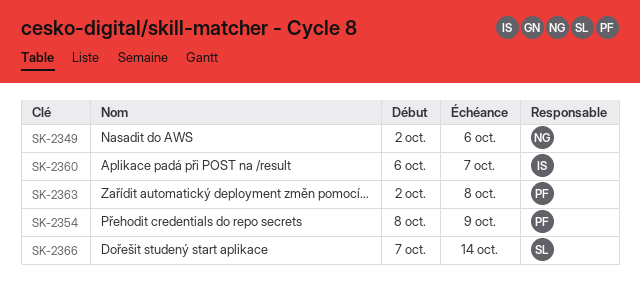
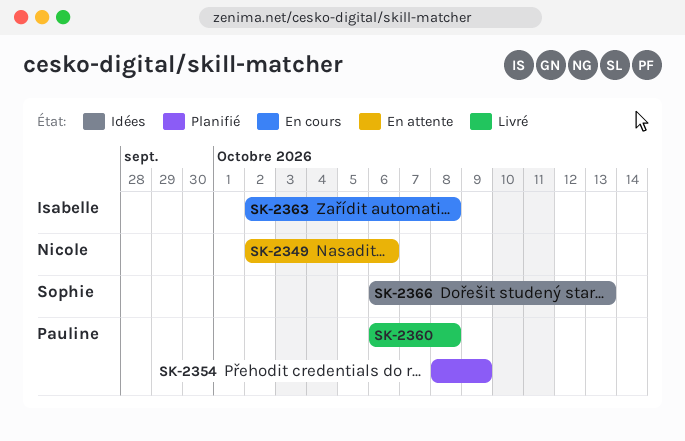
SK-2360, owner: Isabelle -> Pauline
SK-2360, due: Oct 7 -> Oct 8
SK-2363, owner: Pauline -> Isabelle
SK-2366, start: Oct 7 -> Oct 6
SK-2366, due: Oct 14 -> Oct 13

